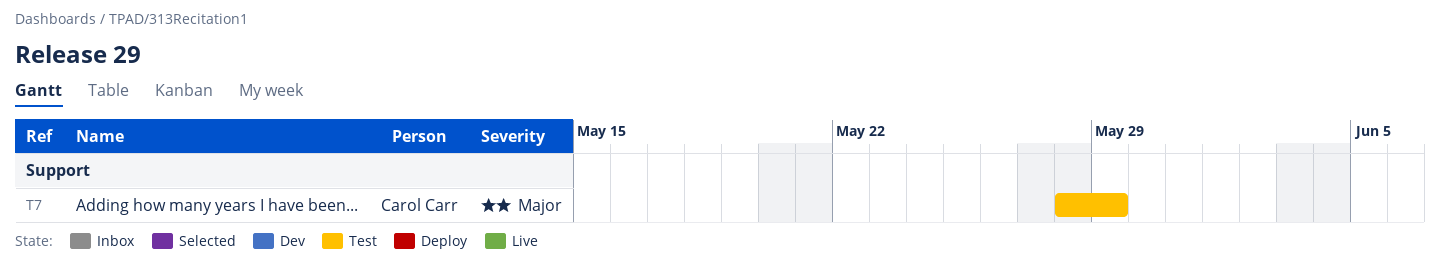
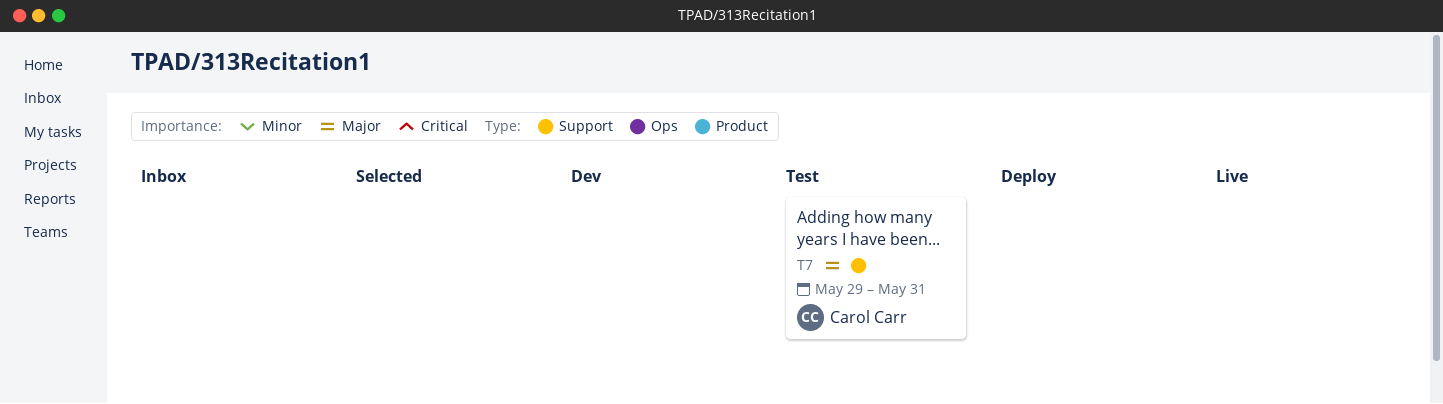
T7, start: May 28 -> May 29
T7, due: May 29 -> May 31

